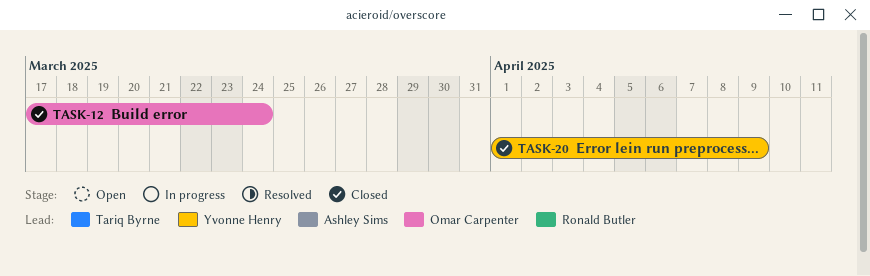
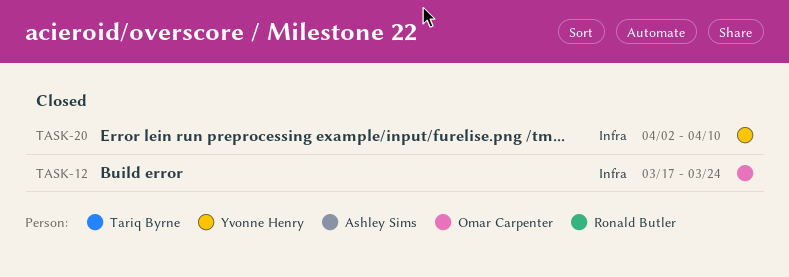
TASK-20, start: Apr 1 -> Apr 2
TASK-20, due: Apr 9 -> Apr 10

